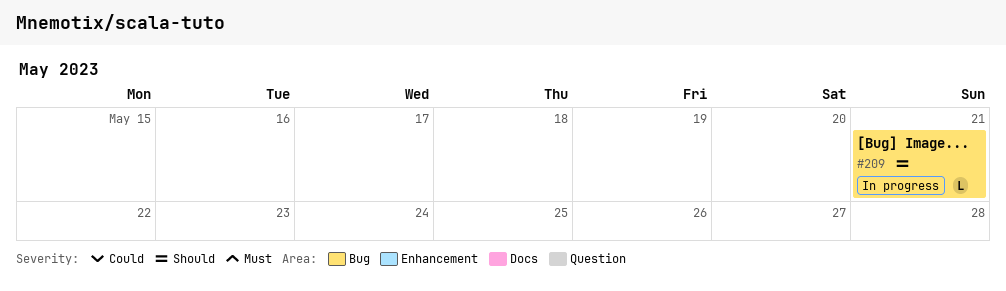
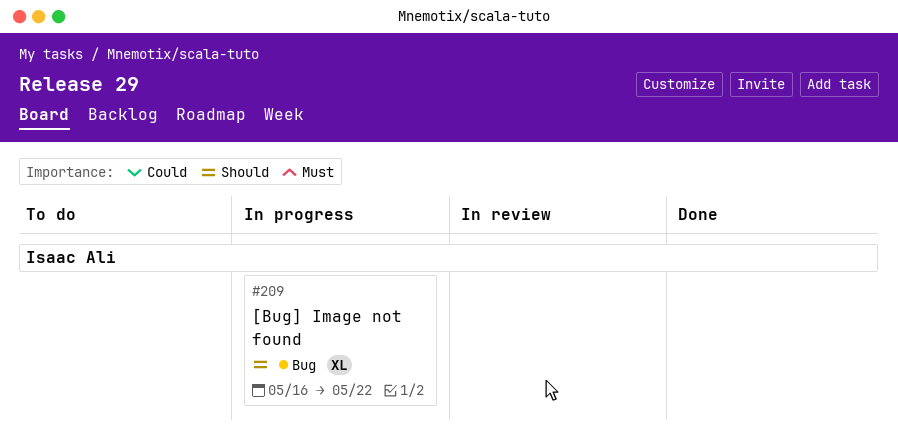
#209, estimate: L -> XL
#209, due: May 21 -> May 22

